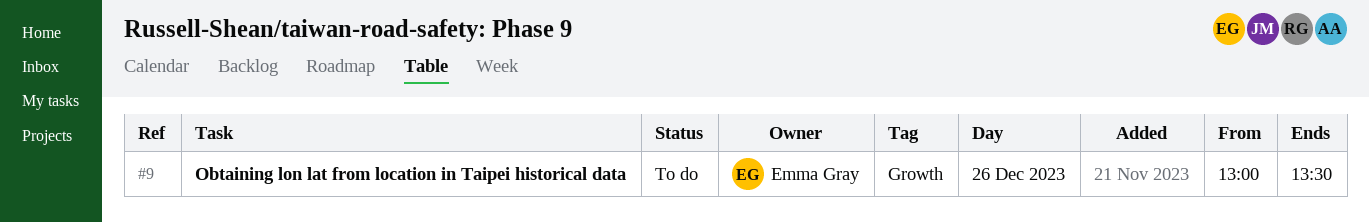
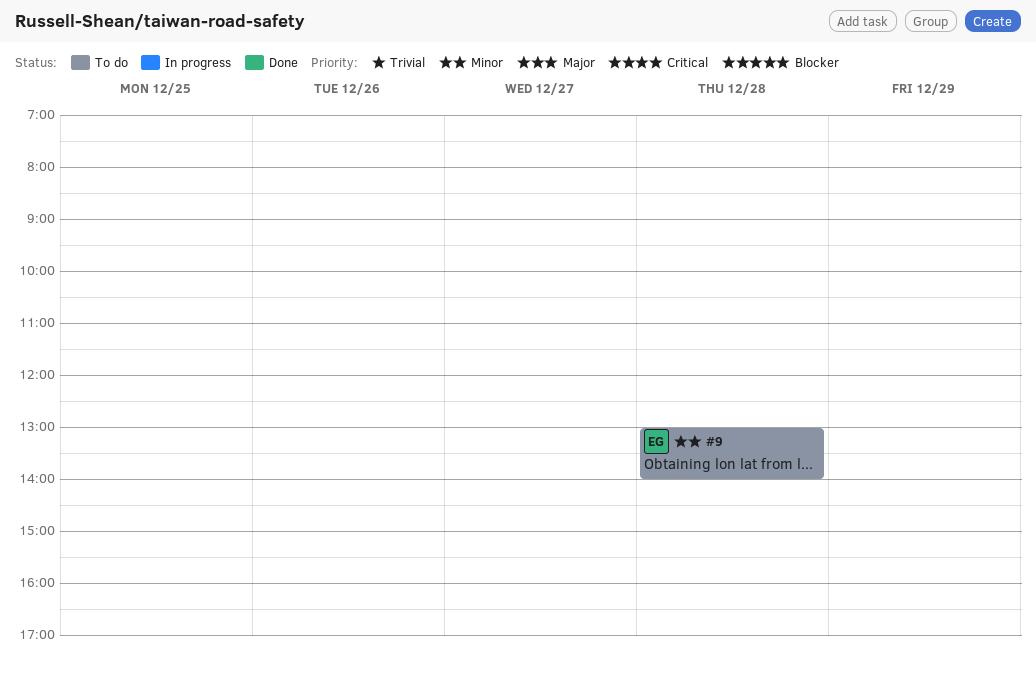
#9, day: Dec 26 -> Dec 28
#9, ends: 13:30 -> 14:00

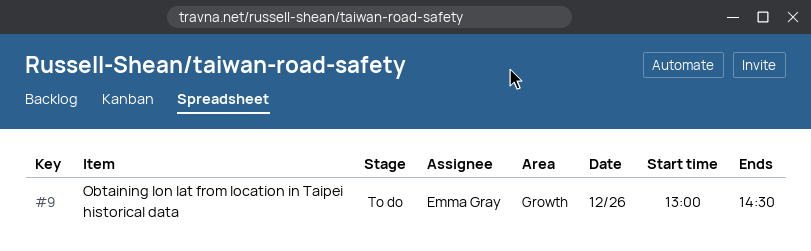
#9, day: Dec 28 -> Dec 26
#9, ends: 14:00 -> 14:30

